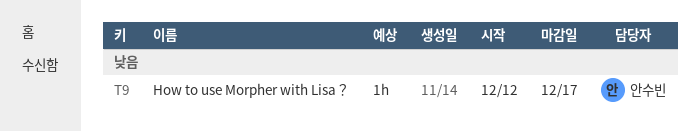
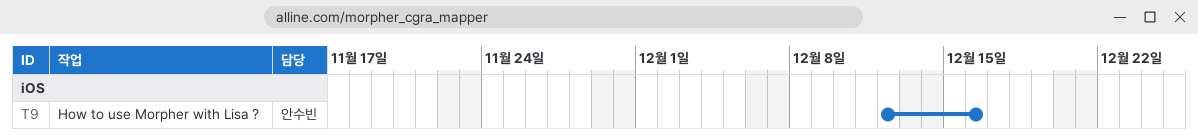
T9, due: Dec 17 -> Dec 16

